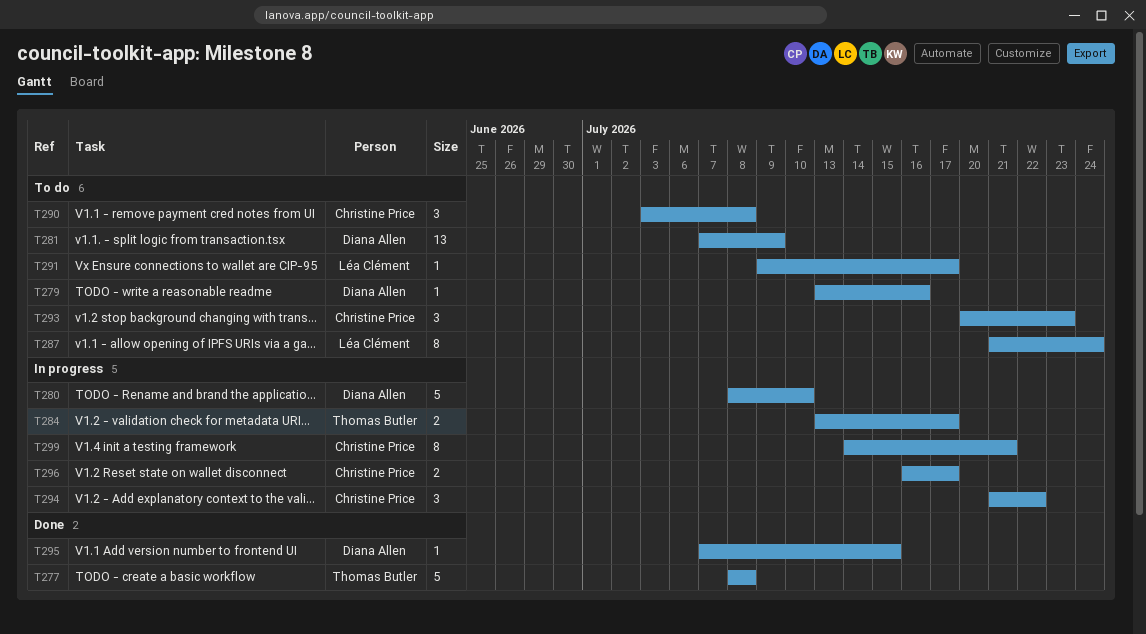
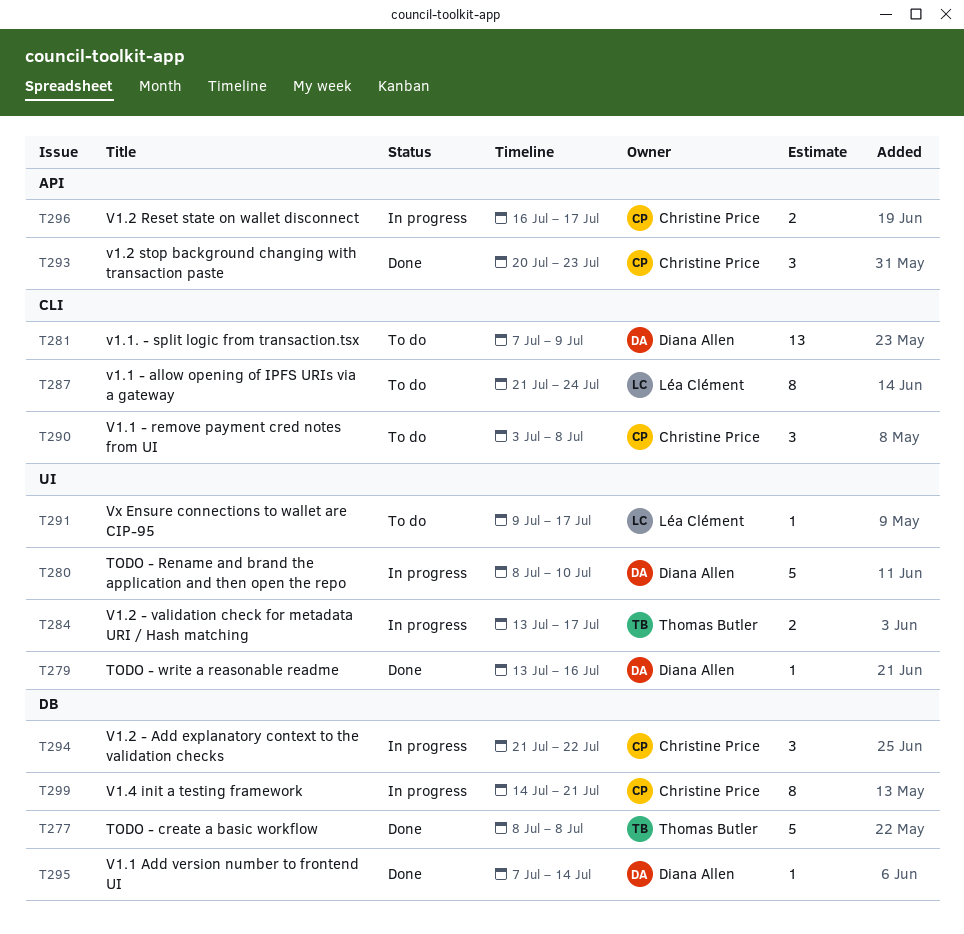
T279, status: To do -> Done
T293, status: To do -> Done
T295, due: Jul 15 -> Jul 14

